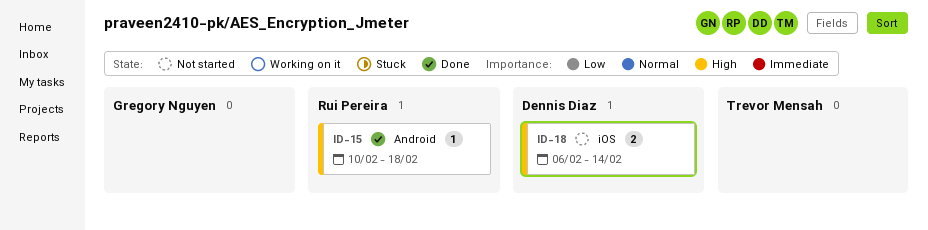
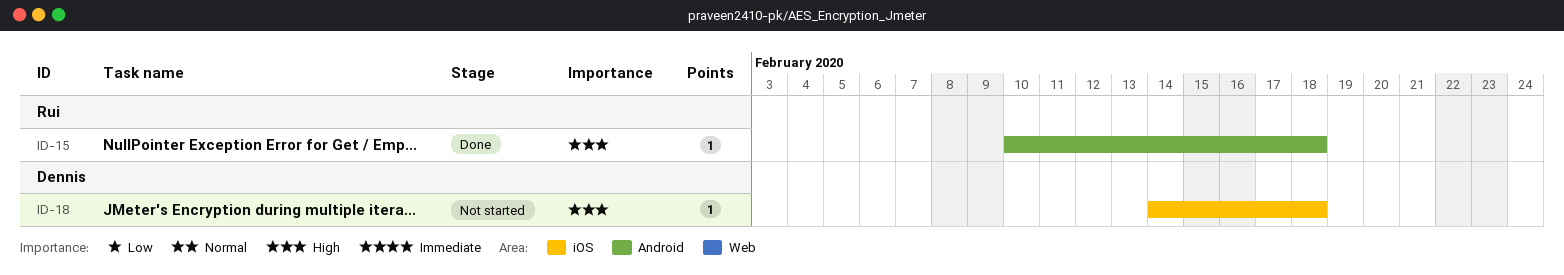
ID-18, estimate: 2 -> 1
ID-18, start: Feb 6 -> Feb 14
ID-18, due: Feb 14 -> Feb 18

